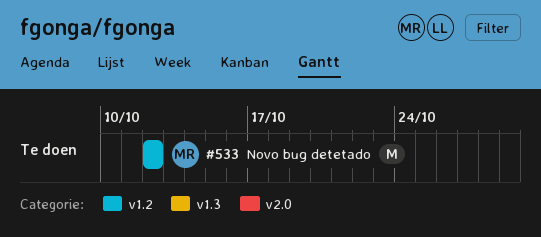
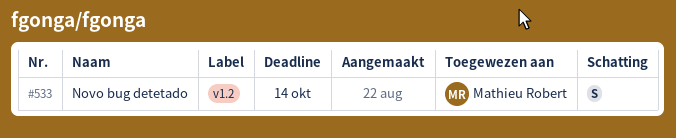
#533, estimate: M -> S
#533, due: Oct 12 -> Oct 14

